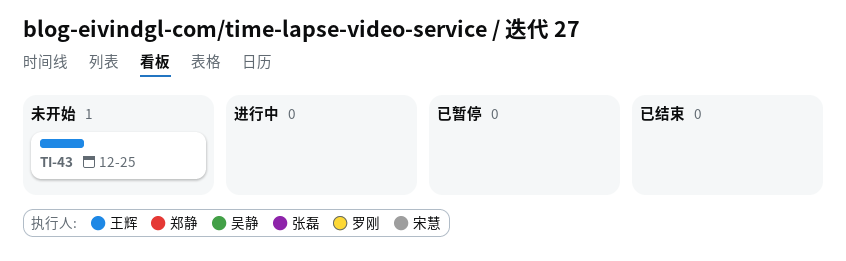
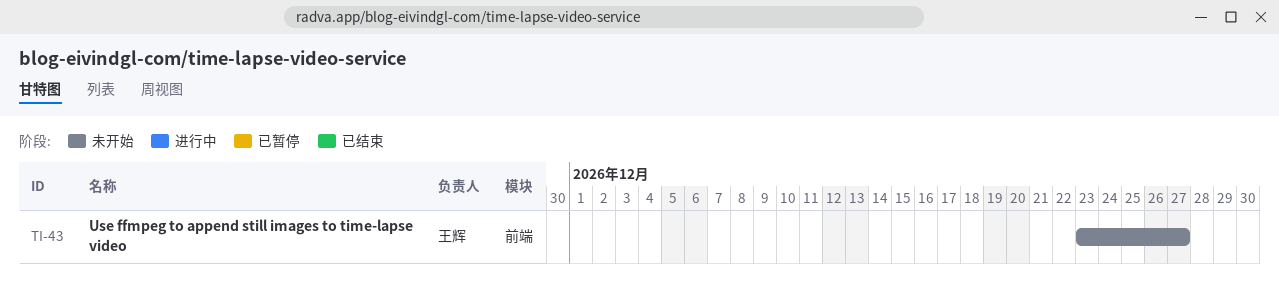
TI-43, due: Dec 25 -> Dec 27

